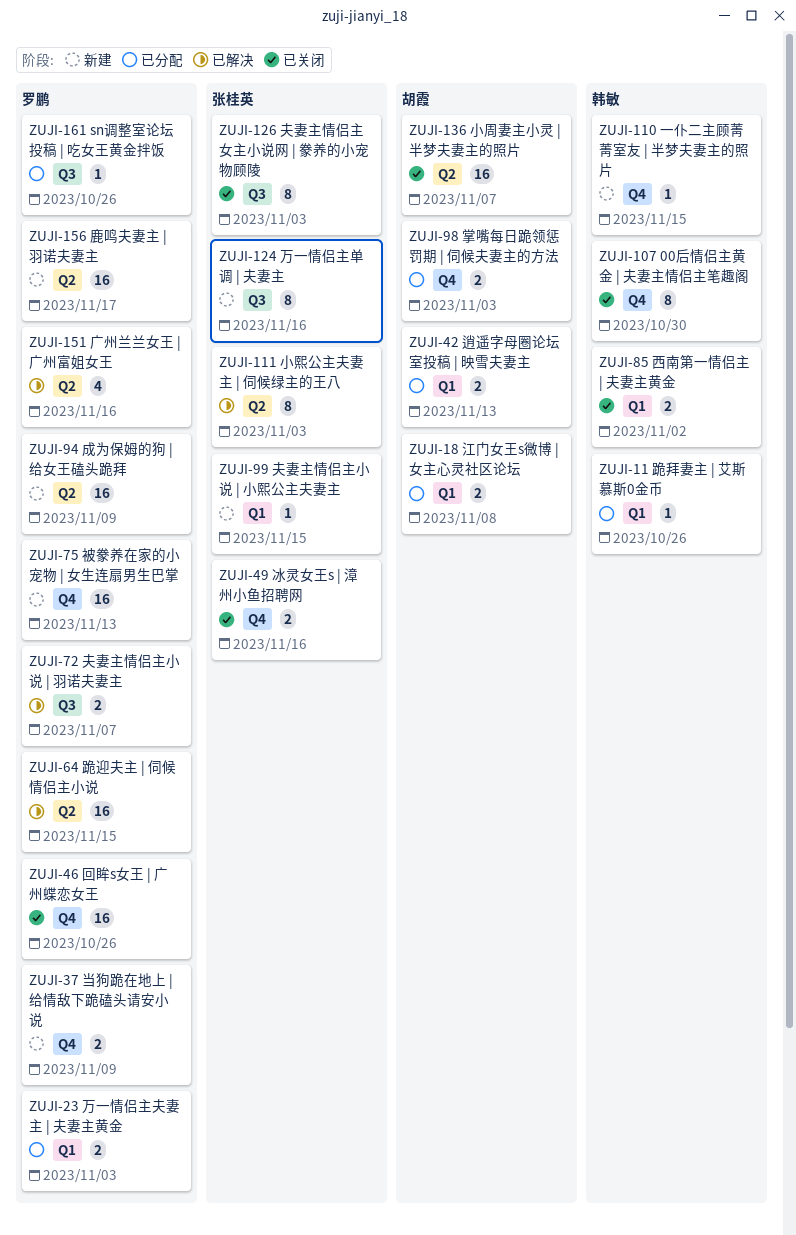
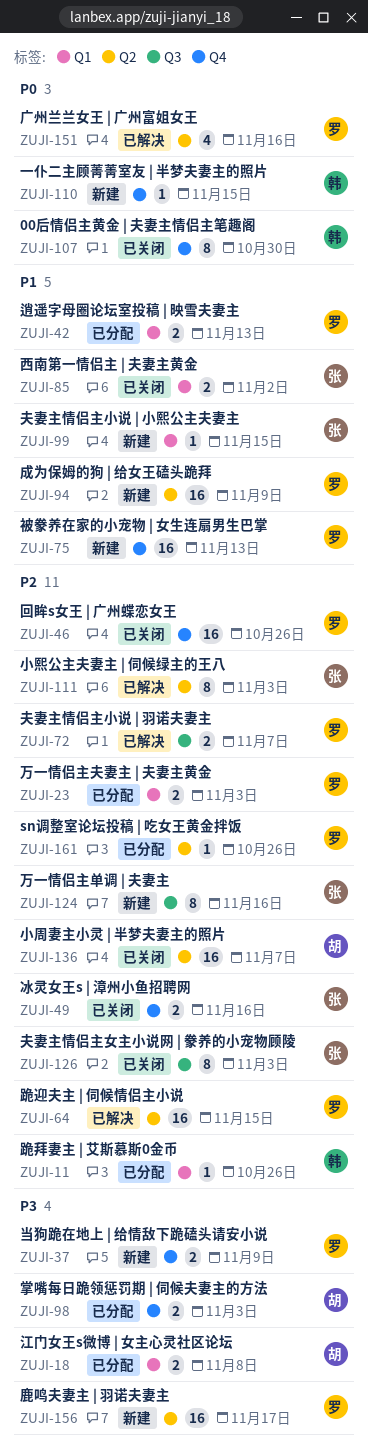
ZUJI-42, owner: 胡霞 -> 罗鹏
ZUJI-85, owner: 韩敏 -> 张桂英
ZUJI-161, label: Q3 -> Q2

